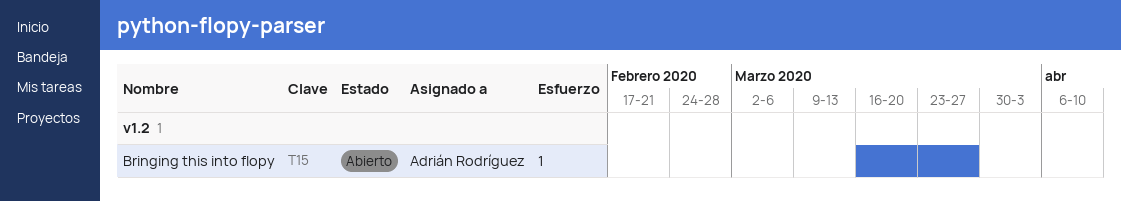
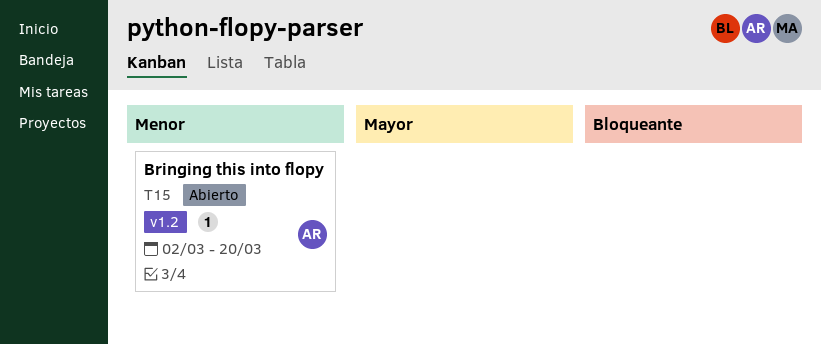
T15, start: Mar 16 -> Mar 2
T15, due: Mar 27 -> Mar 20

